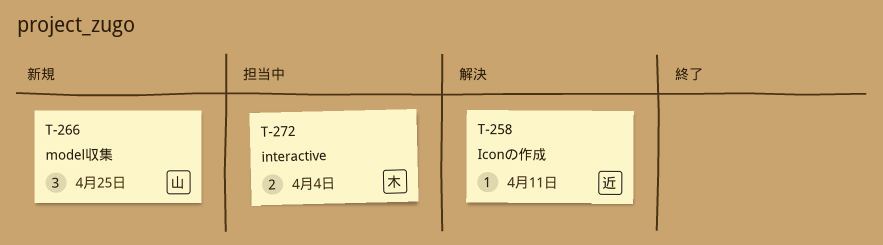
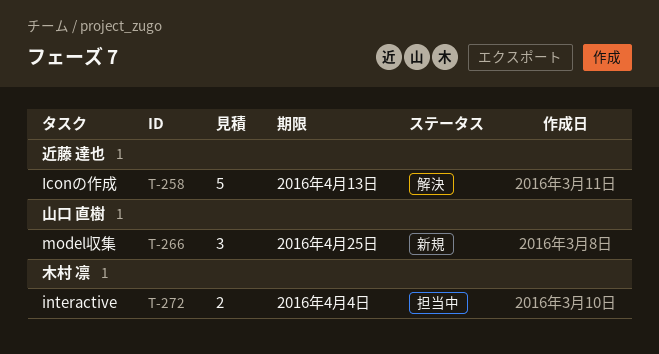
T-258, estimate: 1 -> 5
T-258, due: Apr 11 -> Apr 13

